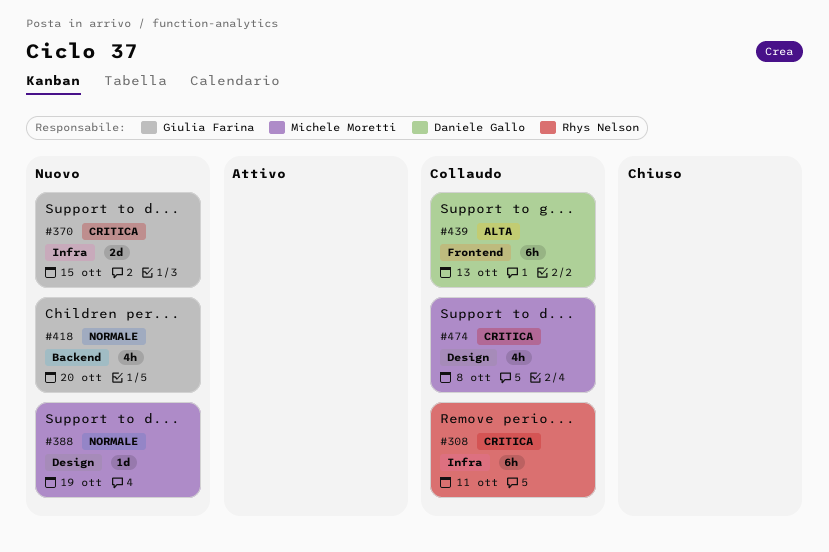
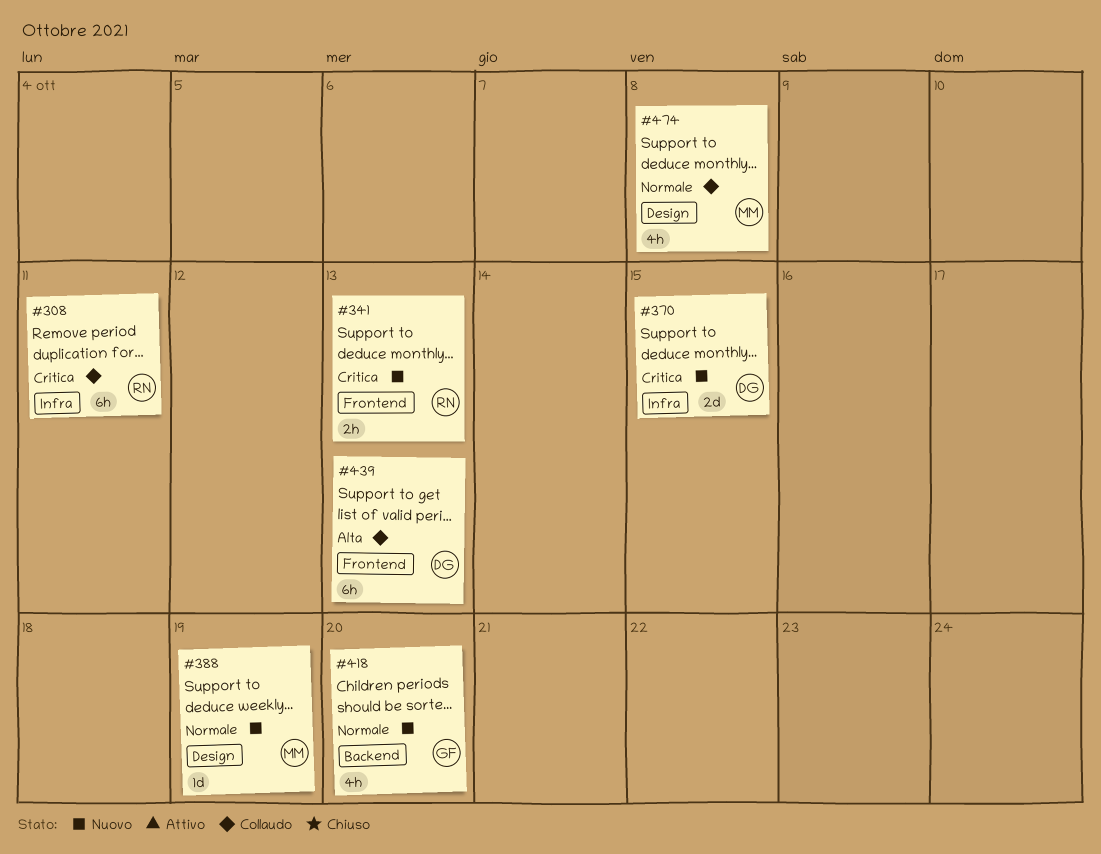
#341: none -> present
#370, owner: Giulia Farina -> Daniele Gallo
#474, priority: Critica -> Normale

